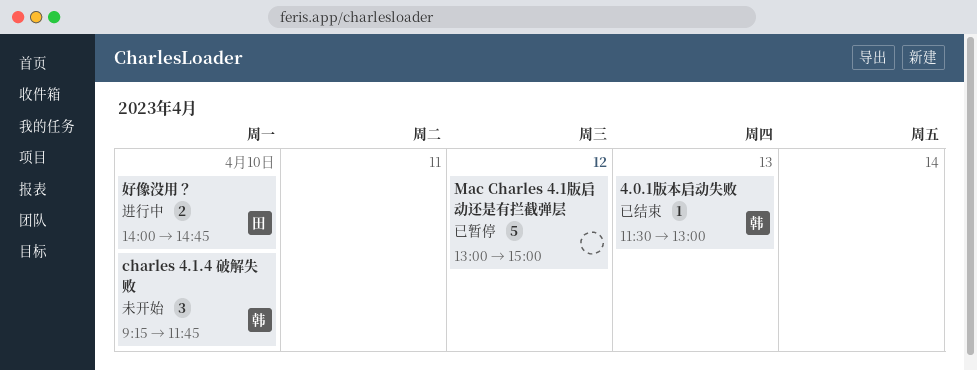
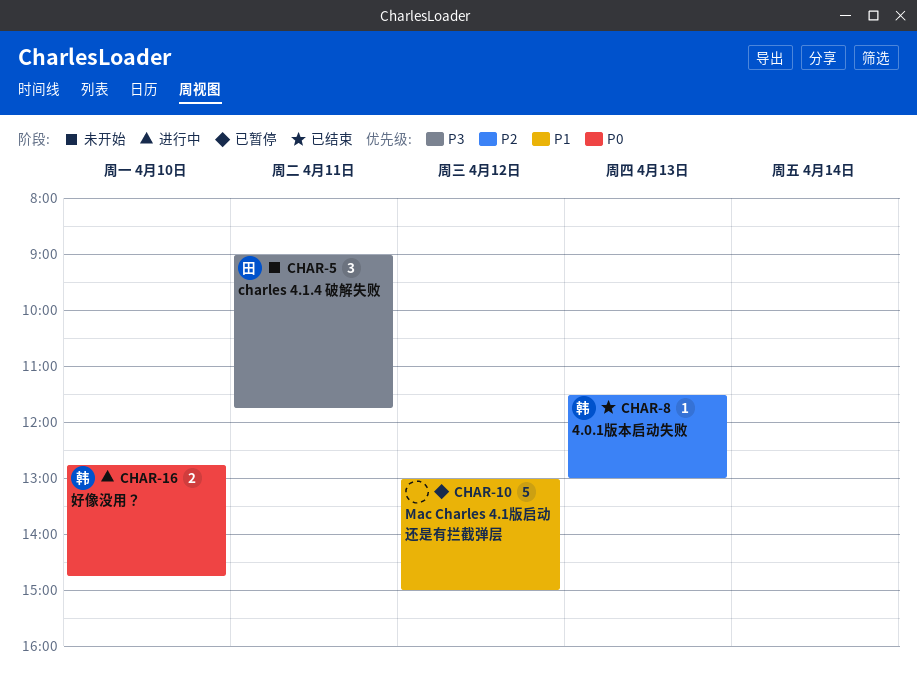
charles 4.1.4 破解失败, owner: 韩 -> 田
charles 4.1.4 破解失败, day: Apr 10 -> Apr 11
charles 4.1.4 破解失败, begins: 09:15 -> 09:00
好像没用？, owner: 田 -> 韩
好像没用？, begins: 14:00 -> 12:45

